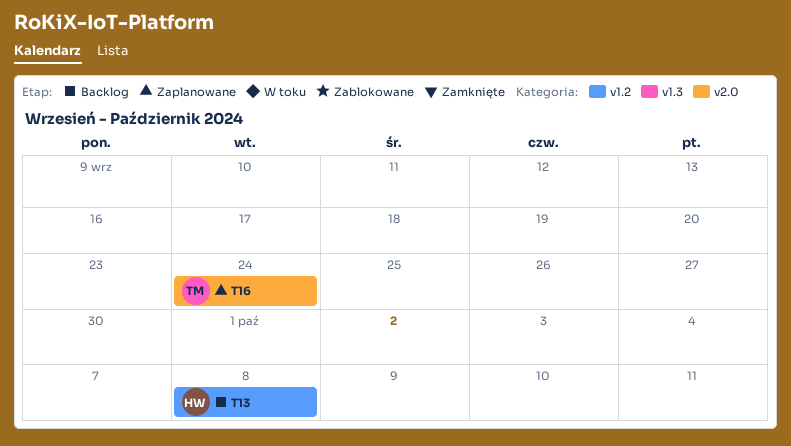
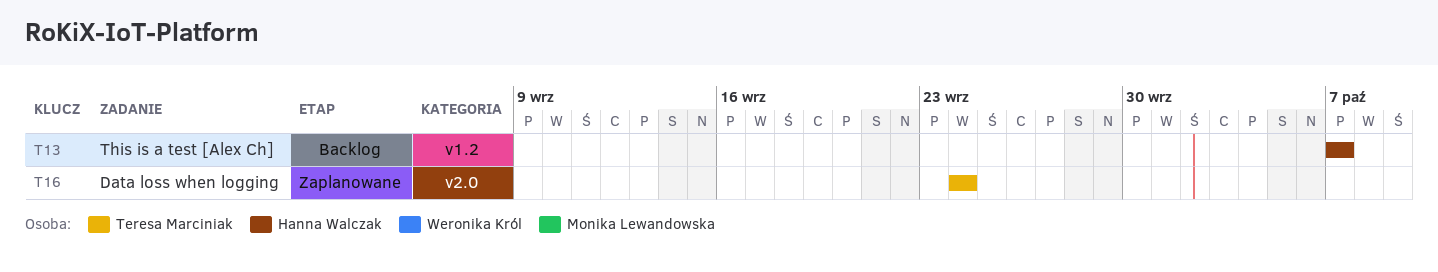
T13, start: Oct 8 -> Oct 7
T13, due: Oct 8 -> Oct 7

